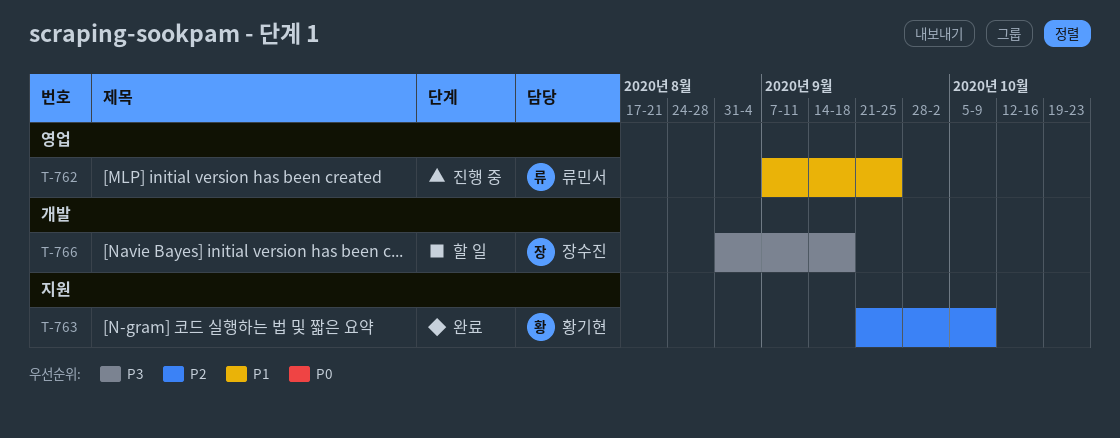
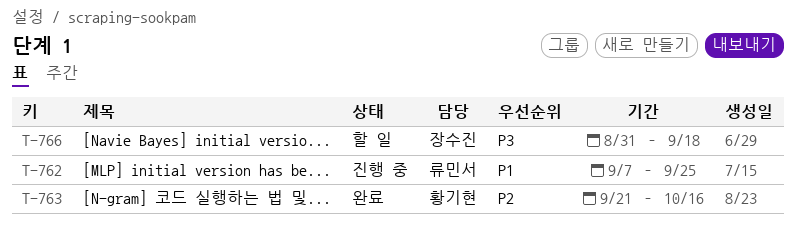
T-763, due: Oct 9 -> Oct 16

